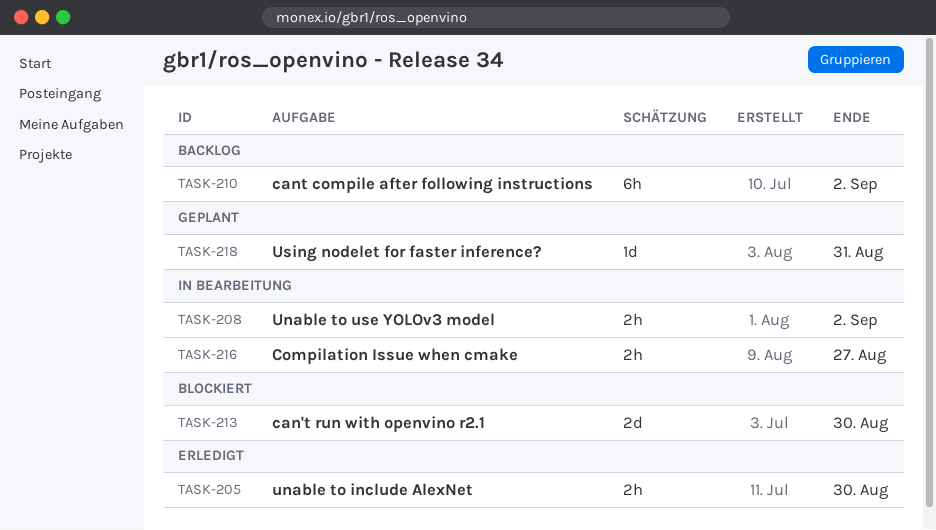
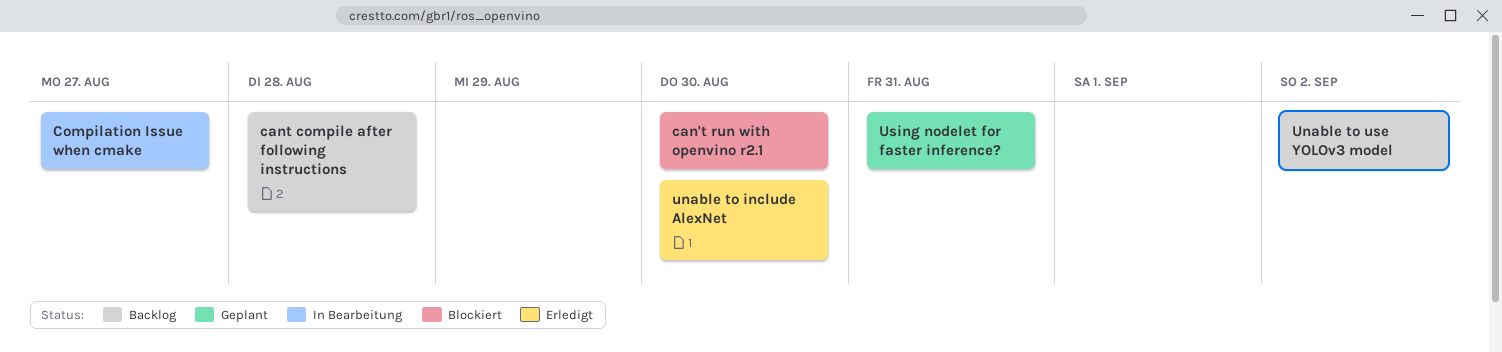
cant compile after following instructions, due: Sep 2 -> Aug 28
Unable to use YOLOv3 model, status: In Bearbeitung -> Backlog

